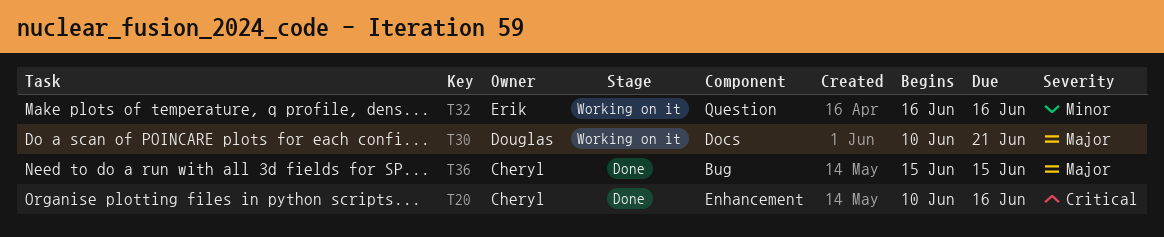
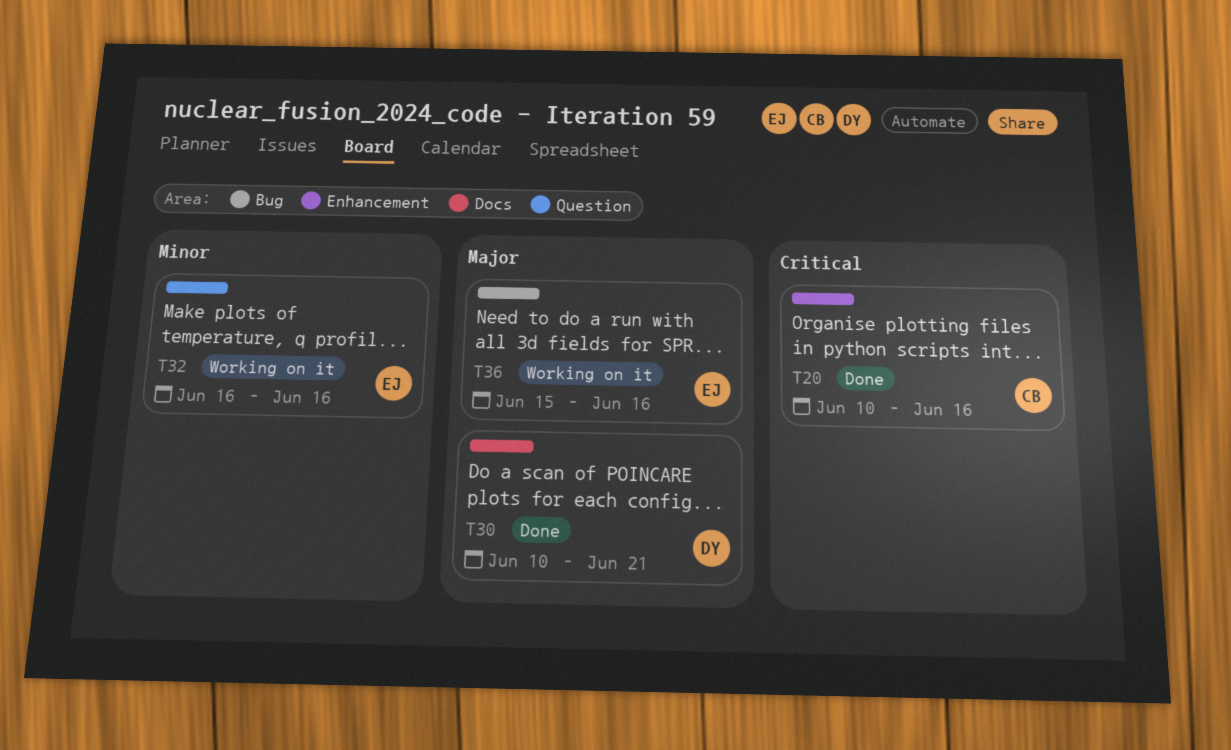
T30, status: Working on it -> Done
T36, status: Done -> Working on it
T36, owner: Cheryl -> Erik
T36, due: Jun 15 -> Jun 16

